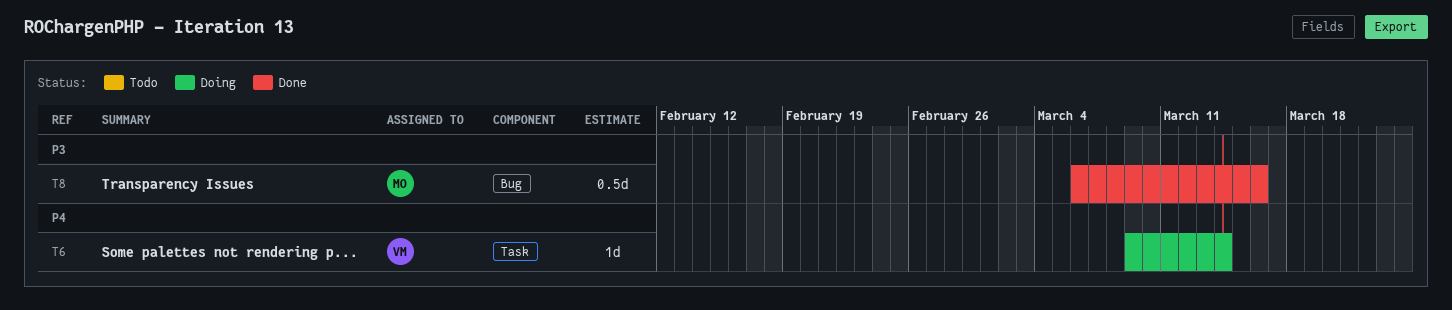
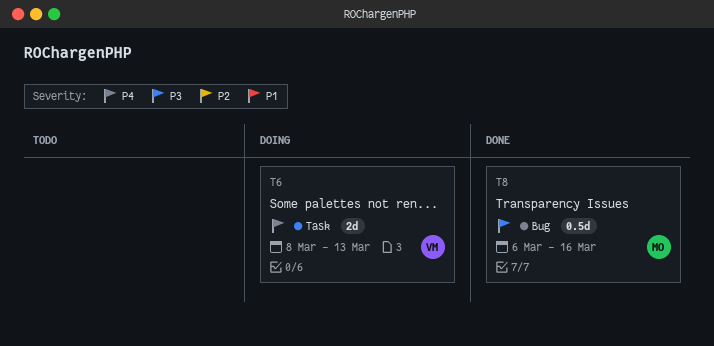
T6, estimate: 1d -> 2d
T6, start: Mar 9 -> Mar 8
T6, due: Mar 14 -> Mar 13

